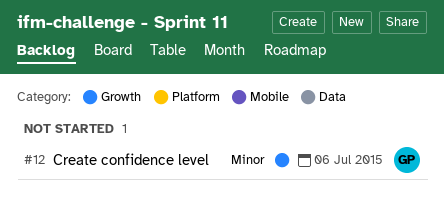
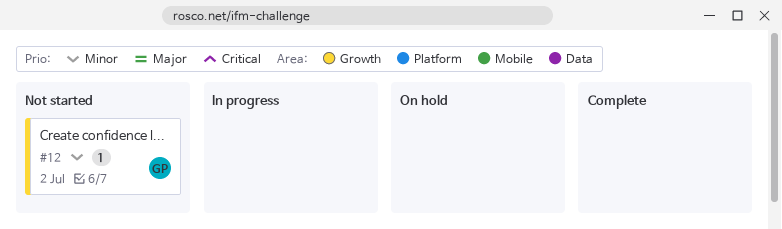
#12, due: Jul 6 -> Jul 2

